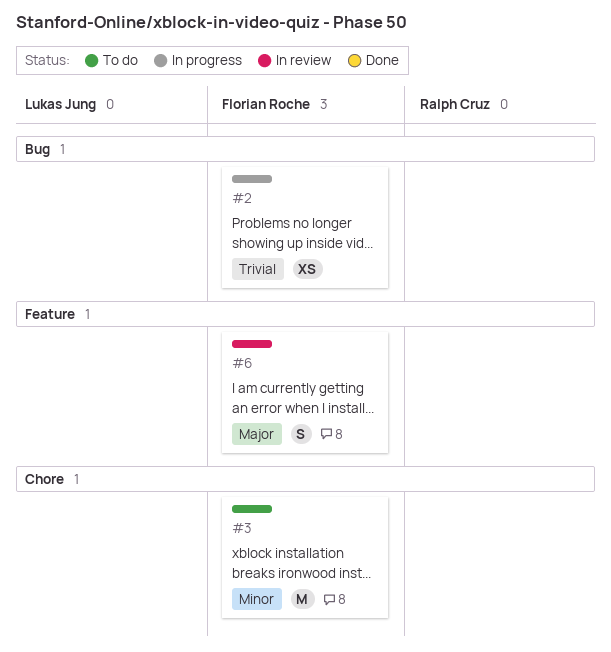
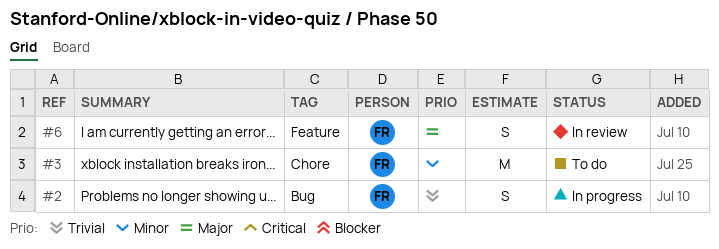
#2, estimate: XS -> S

